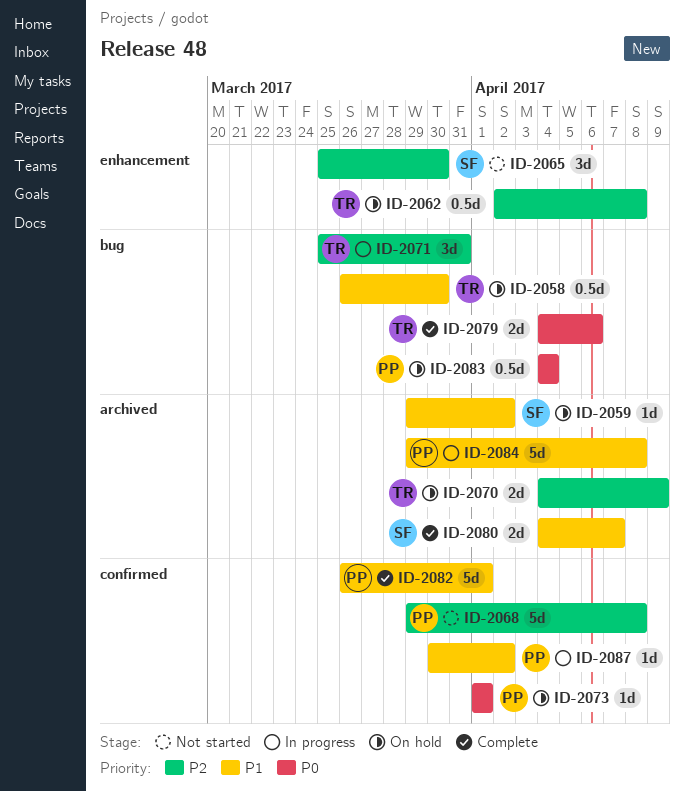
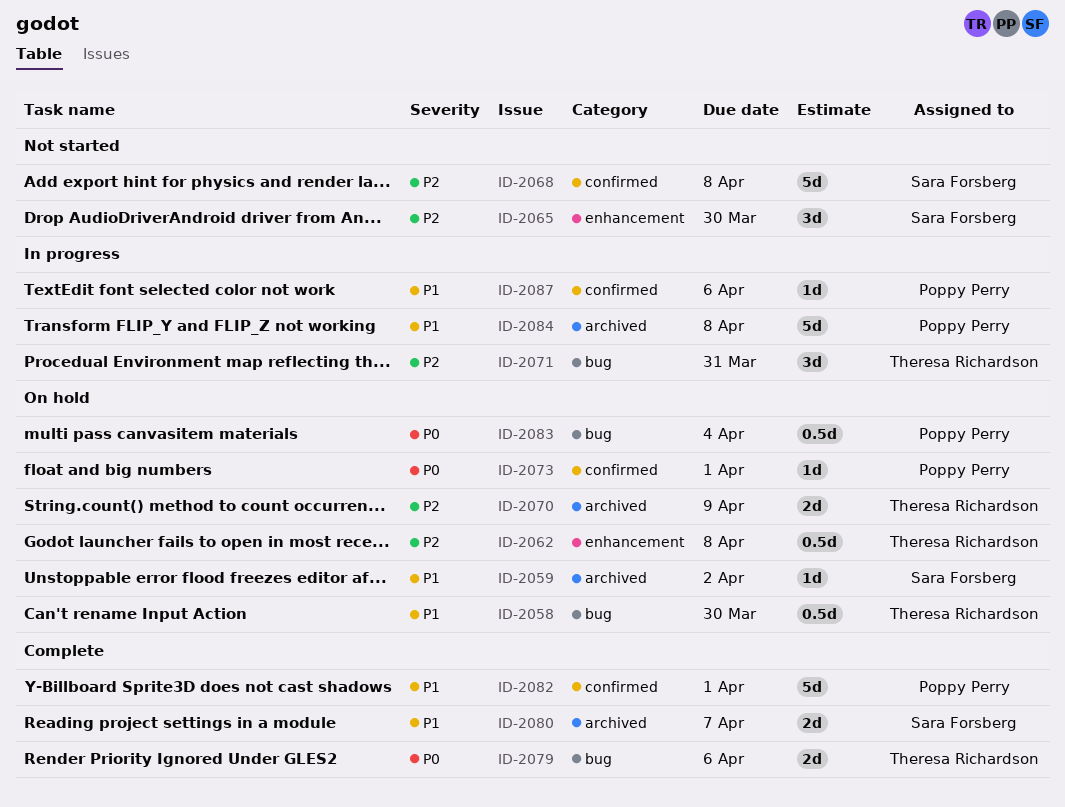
ID-2068, owner: Poppy Perry -> Sara Forsberg
ID-2087, due: Apr 2 -> Apr 6

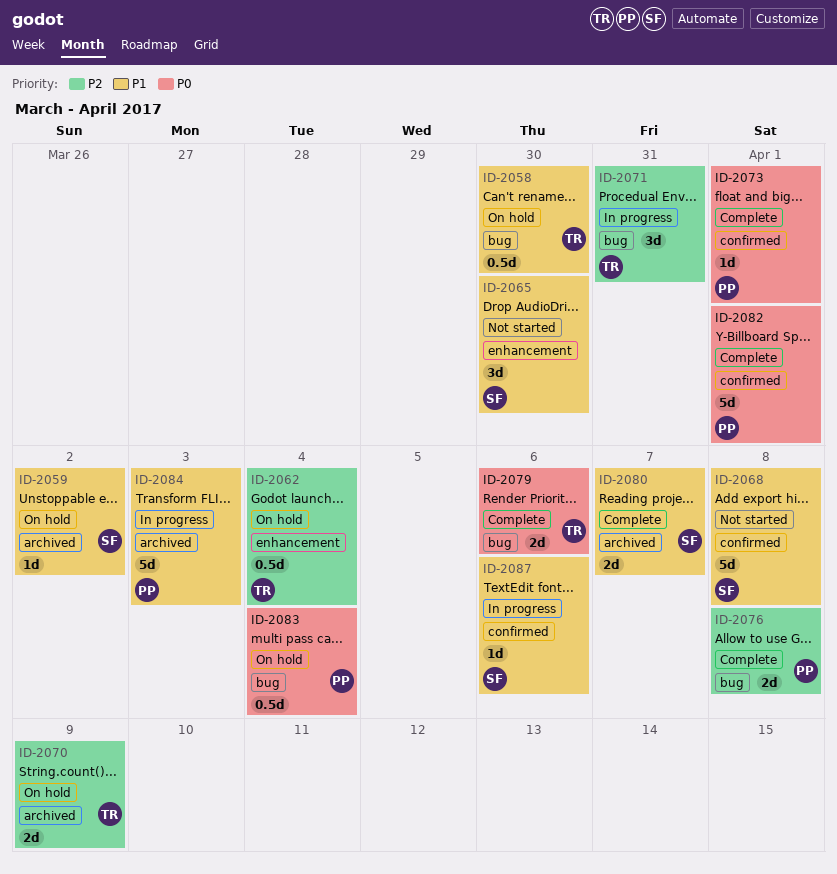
ID-2062, due: Apr 8 -> Apr 4
ID-2065, priority: P2 -> P1
ID-2068, priority: P2 -> P1
ID-2073, status: On hold -> Complete
ID-2076: none -> present
ID-2082, priority: P1 -> P0
ID-2084, due: Apr 8 -> Apr 3
ID-2087, owner: Poppy Perry -> Sara Forsberg

